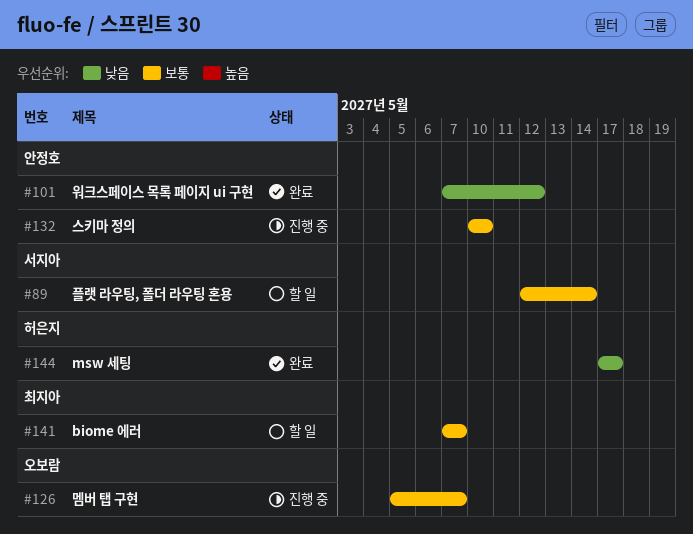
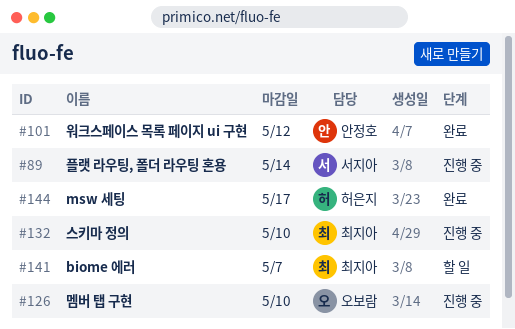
#89, status: 할 일 -> 진행 중
#126, due: May 7 -> May 10
#132, owner: 안정호 -> 최지아

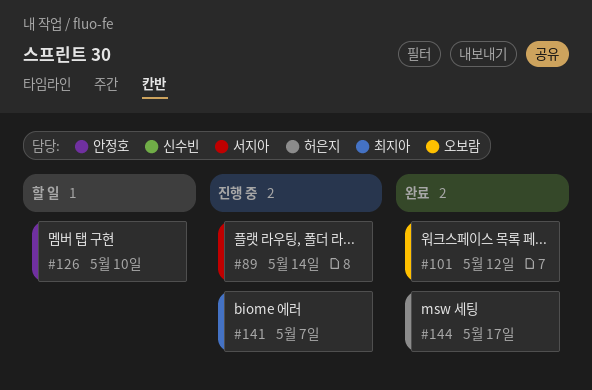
#101, owner: 안정호 -> 오보람
#126, status: 진행 중 -> 할 일
#126, owner: 오보람 -> 안정호
#132: present -> none
#141, status: 할 일 -> 진행 중

